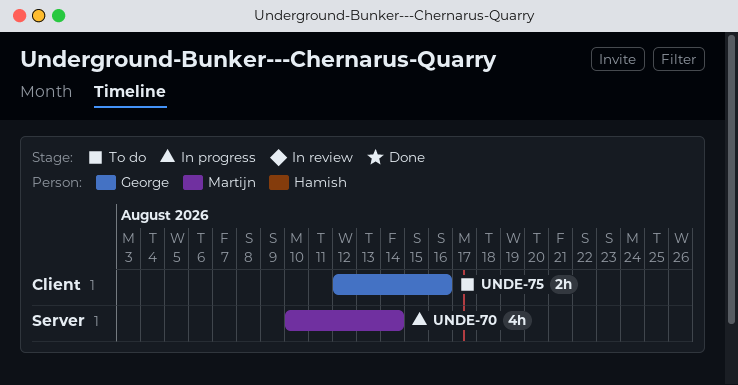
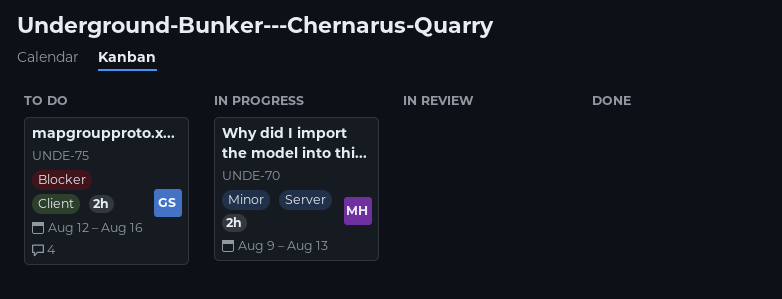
UNDE-70, estimate: 4h -> 2h
UNDE-70, start: Aug 10 -> Aug 9
UNDE-70, due: Aug 14 -> Aug 13

